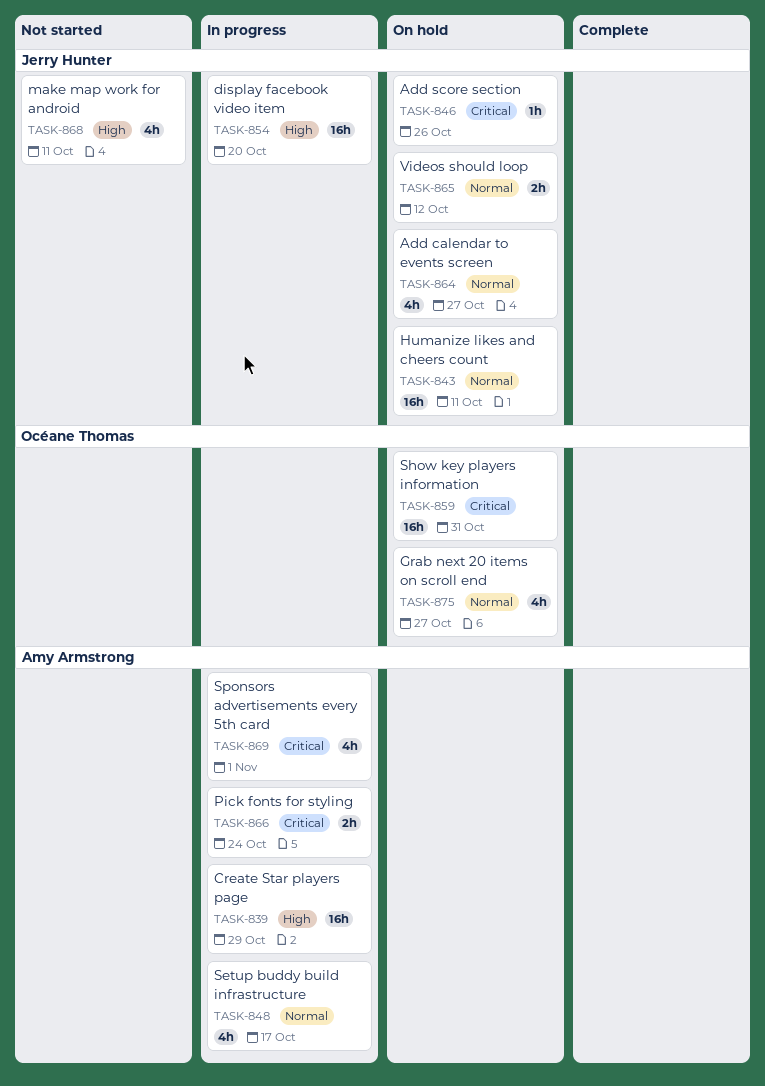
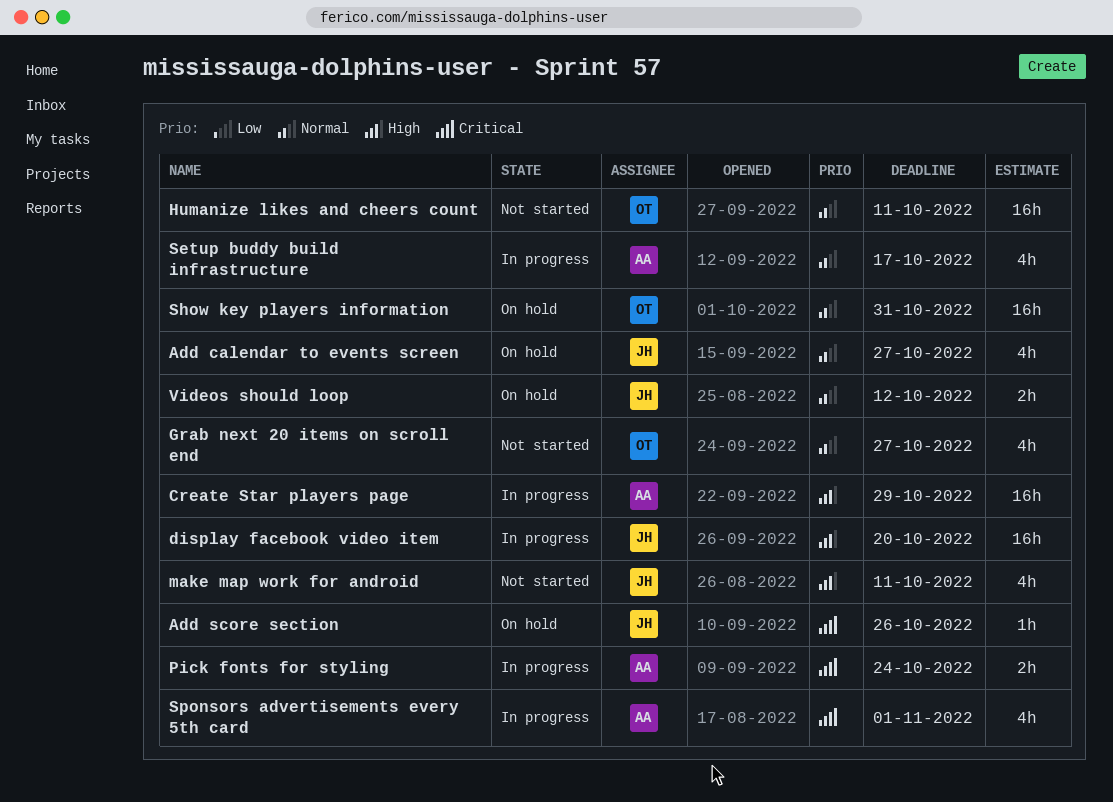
Grab next 20 items on scroll end, status: On hold -> Not started
Humanize likes and cheers count, status: On hold -> Not started
Humanize likes and cheers count, owner: Jerry Hunter -> Océane Thomas
Show key players information, priority: Critical -> Normal

